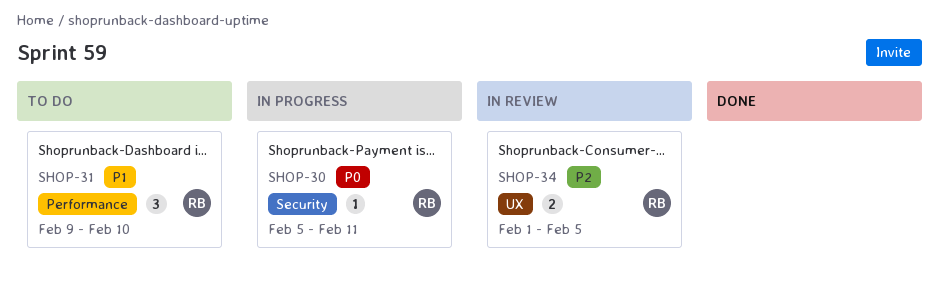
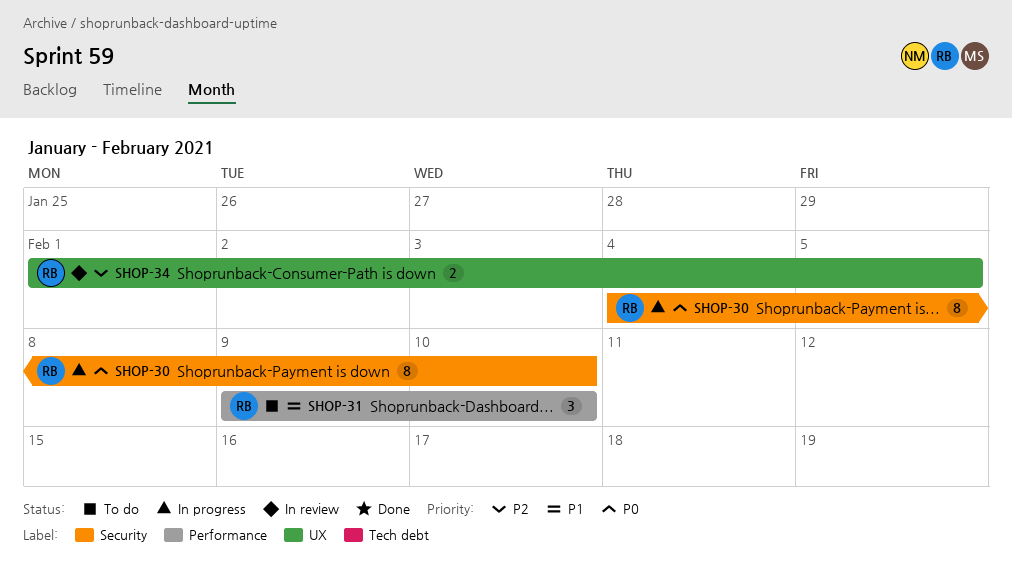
SHOP-30, estimate: 1 -> 8
SHOP-30, start: Feb 5 -> Feb 4
SHOP-30, due: Feb 11 -> Feb 10

